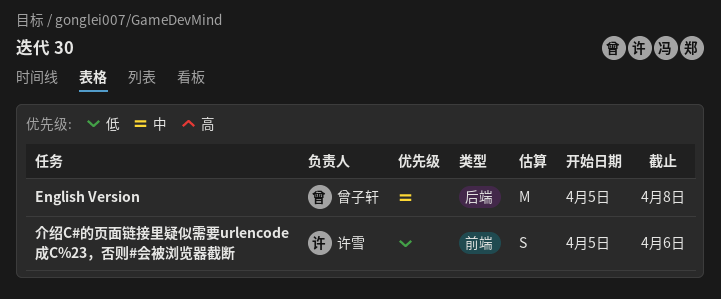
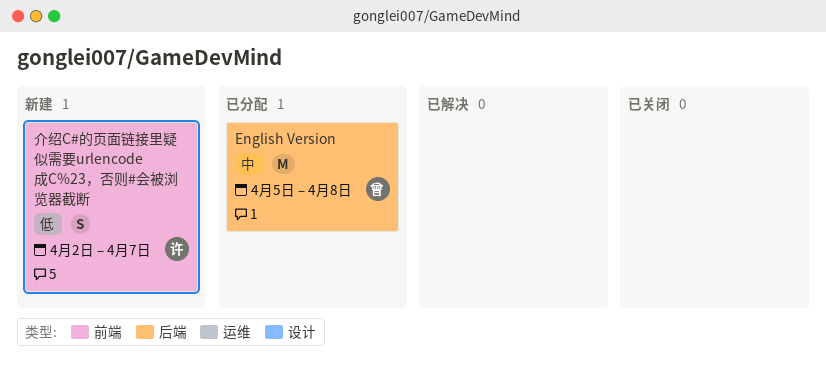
介绍C#的页面链接里疑似需要urlencode成C%23，否则#会被浏览器截断, start: Apr 5 -> Apr 2
介绍C#的页面链接里疑似需要urlencode成C%23，否则#会被浏览器截断, due: Apr 6 -> Apr 7

